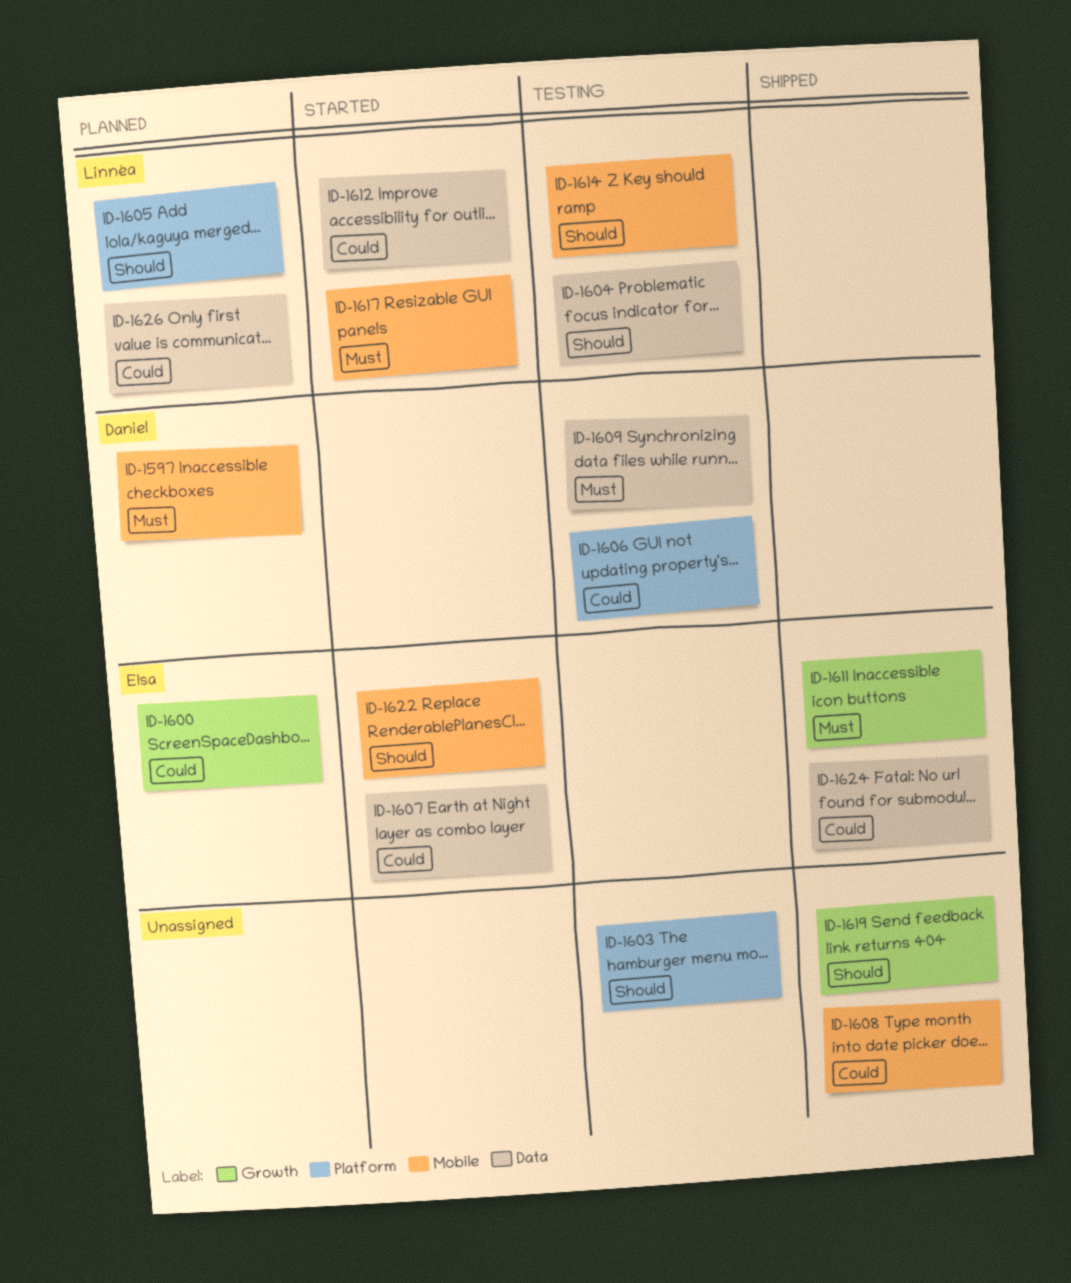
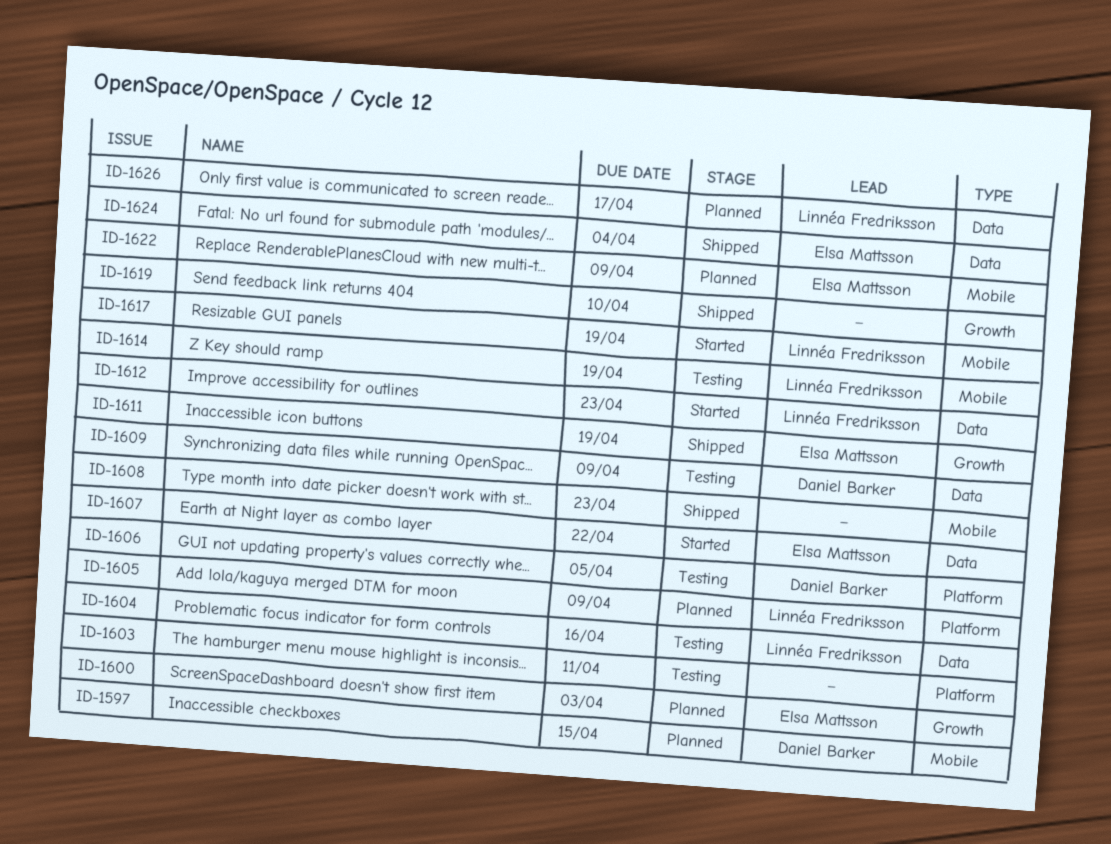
ID-1622, status: Started -> Planned

